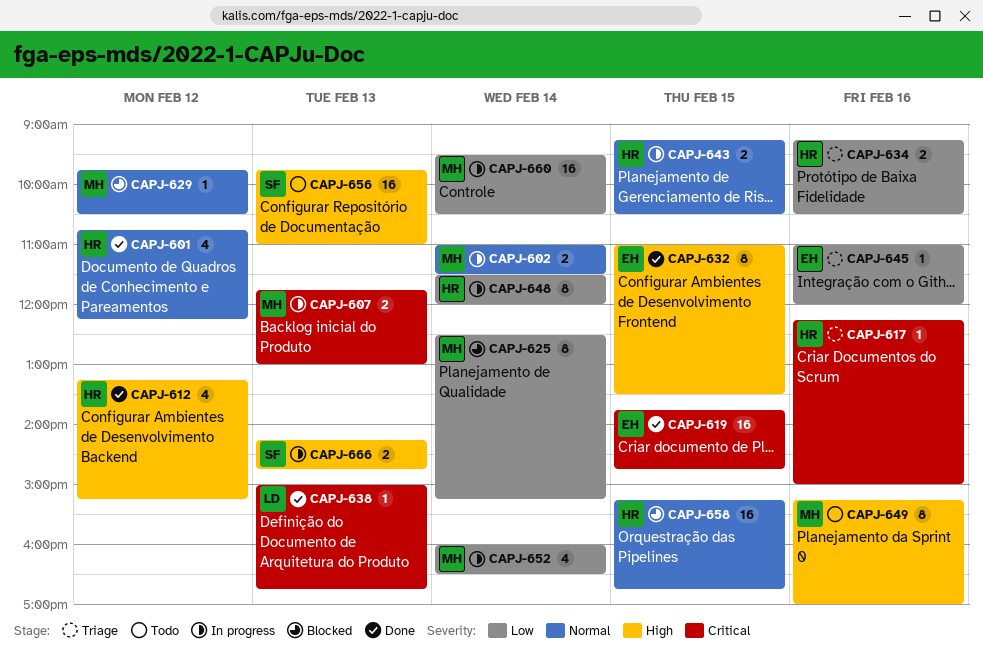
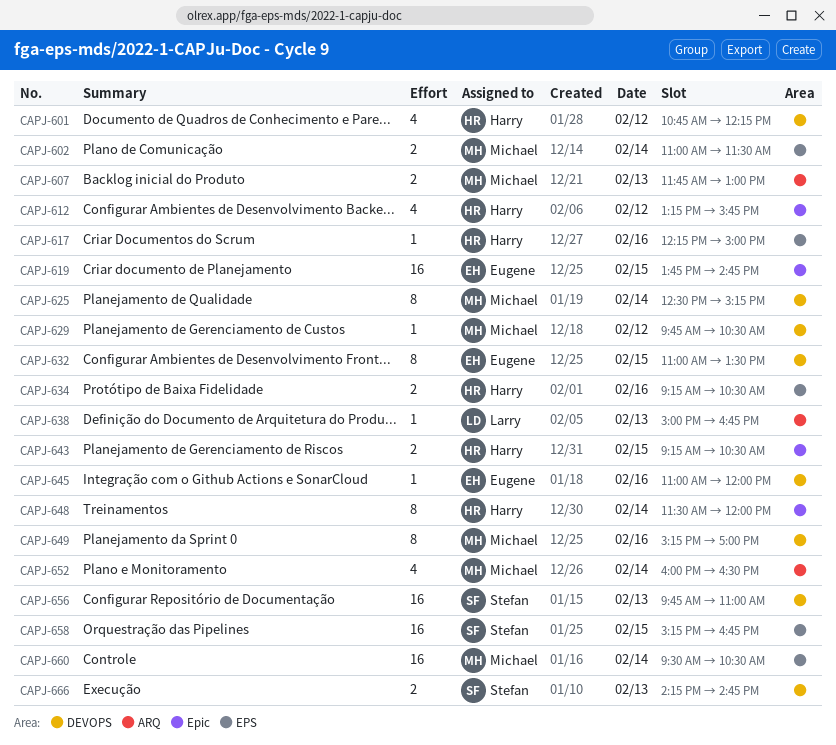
CAPJ-612, ends: 15:15 -> 15:45
CAPJ-658, owner: Harry -> Stefan

